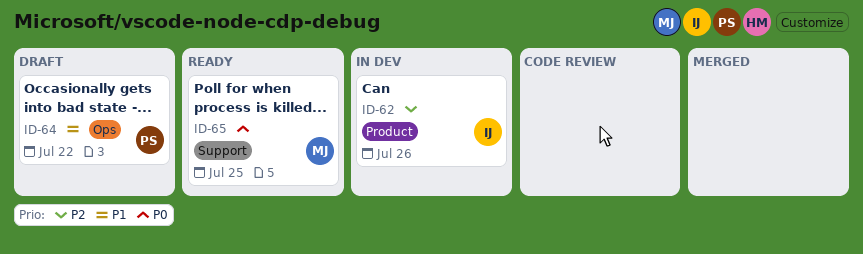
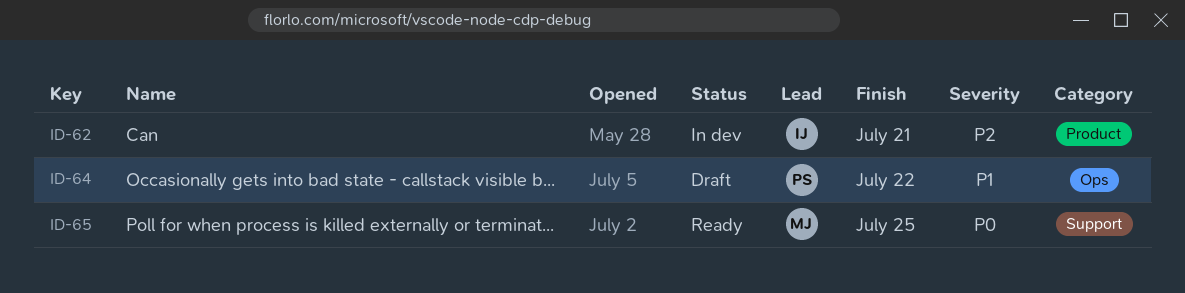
ID-62, due: Jul 26 -> Jul 21

